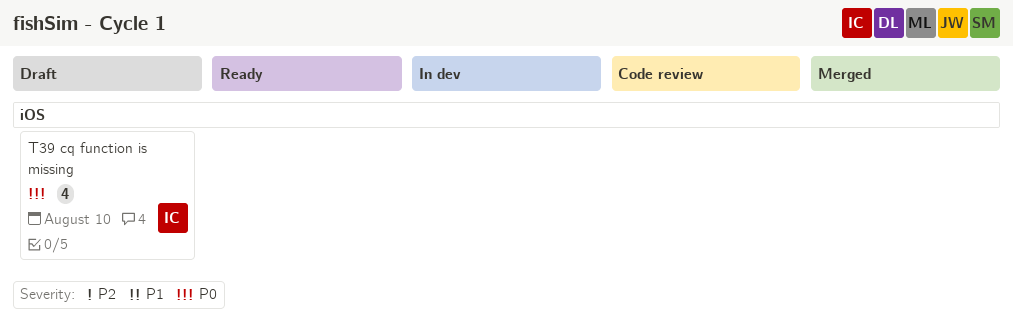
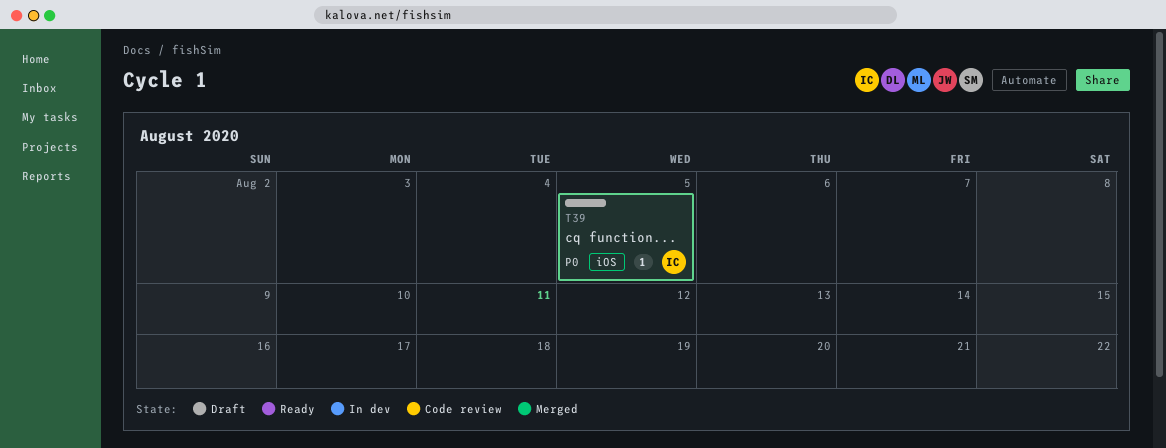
T39, estimate: 4 -> 1
T39, due: Aug 10 -> Aug 5

